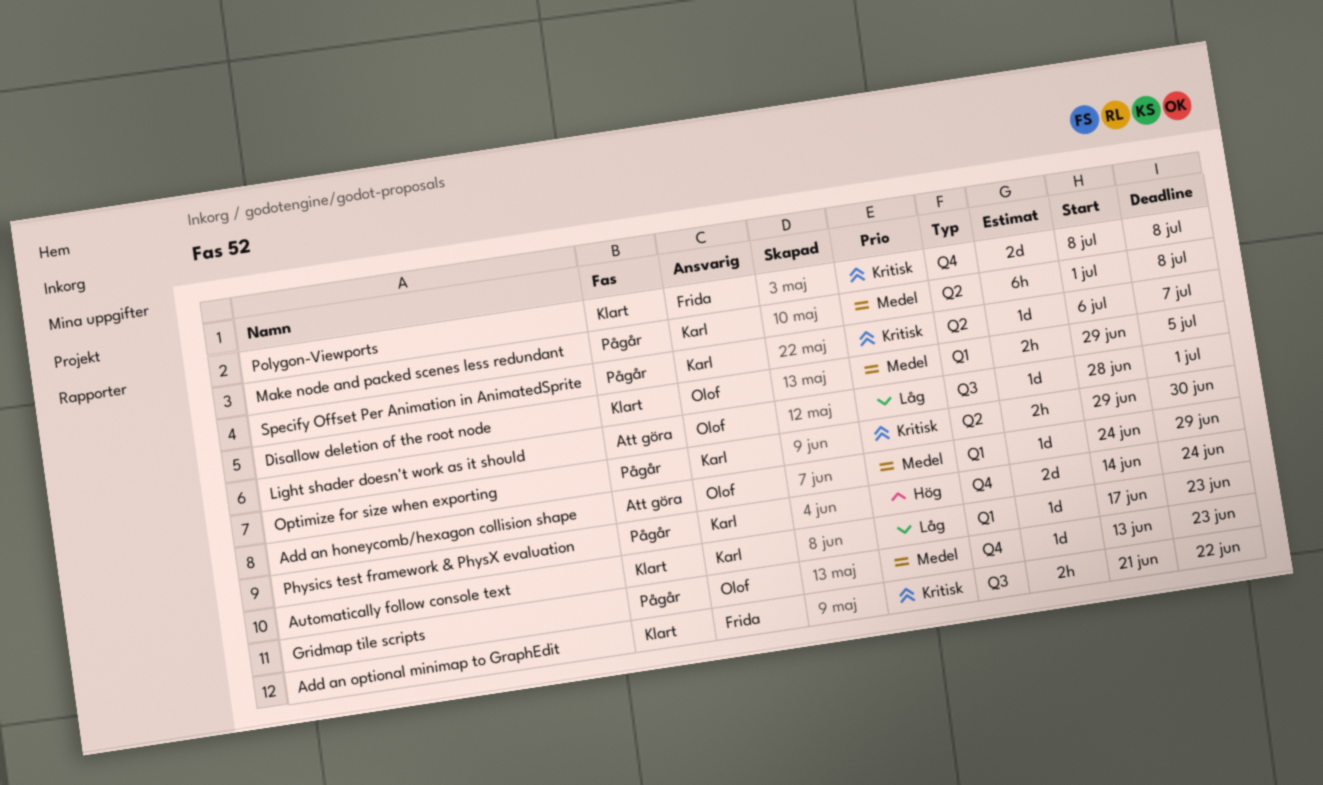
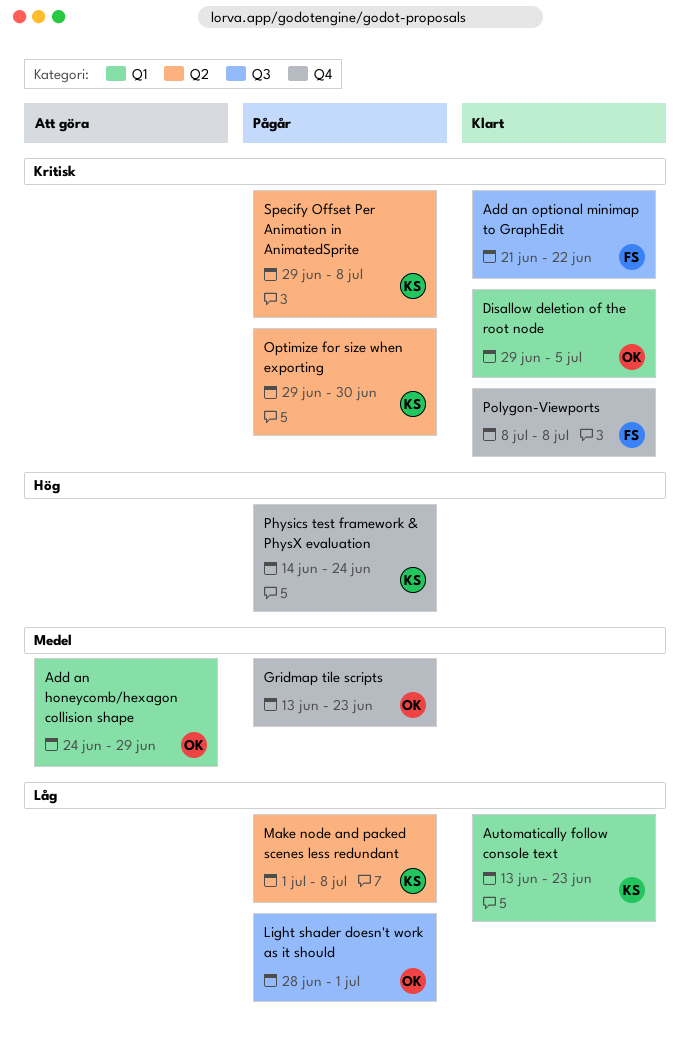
Automatically follow console text, start: Jun 17 -> Jun 13
Disallow deletion of the root node, priority: Medel -> Kritisk
Light shader doesn't work as it should, status: Att göra -> Pågår
Make node and packed scenes less redundant, priority: Medel -> Låg
Specify Offset Per Animation in AnimatedSprite, start: Jul 6 -> Jun 29
Specify Offset Per Animation in AnimatedSprite, due: Jul 7 -> Jul 8

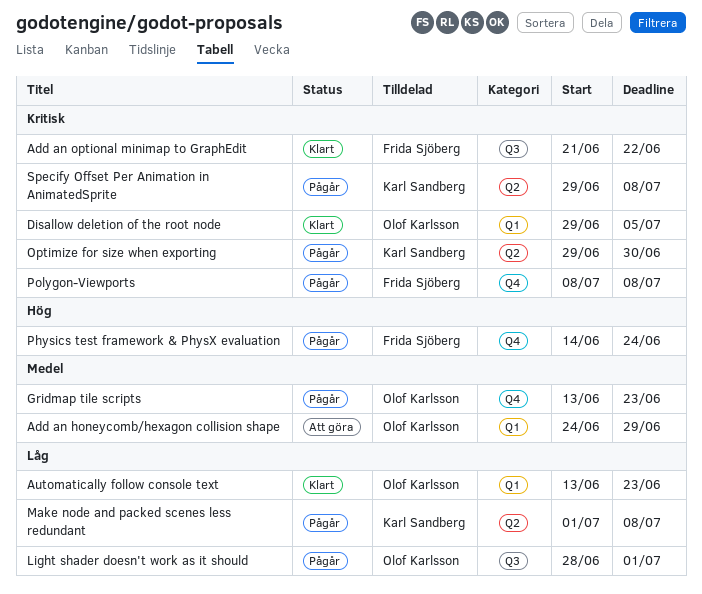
Automatically follow console text, owner: Karl Sandberg -> Olof Karlsson
Physics test framework & PhysX evaluation, owner: Karl Sandberg -> Frida Sjöberg
Polygon-Viewports, status: Klart -> Pågår

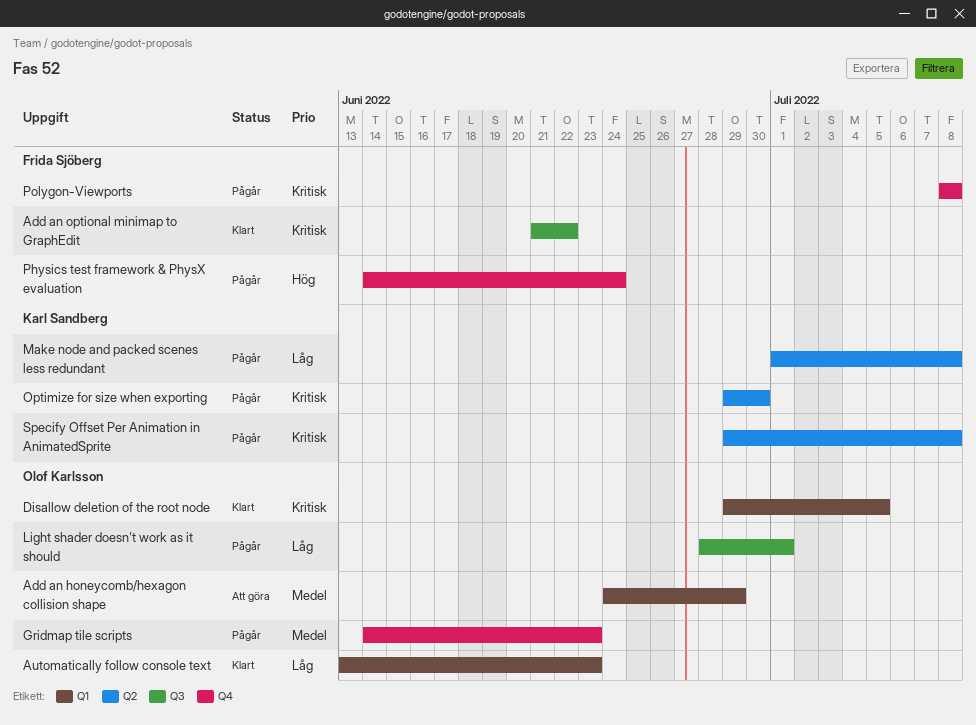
Gridmap tile scripts, start: Jun 13 -> Jun 14

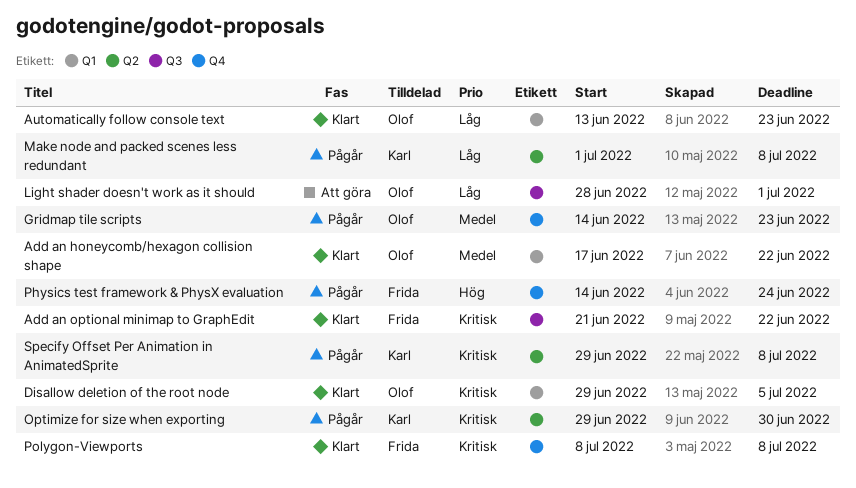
Add an honeycomb/hexagon collision shape, status: Att göra -> Klart
Add an honeycomb/hexagon collision shape, start: Jun 24 -> Jun 17
Add an honeycomb/hexagon collision shape, due: Jun 29 -> Jun 22
Light shader doesn't work as it should, status: Pågår -> Att göra
Polygon-Viewports, status: Pågår -> Klart

